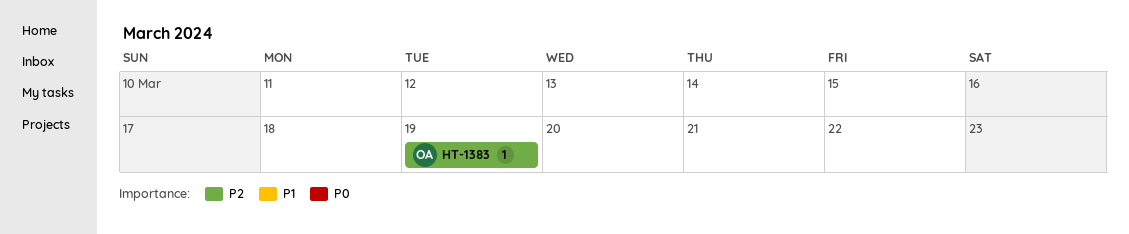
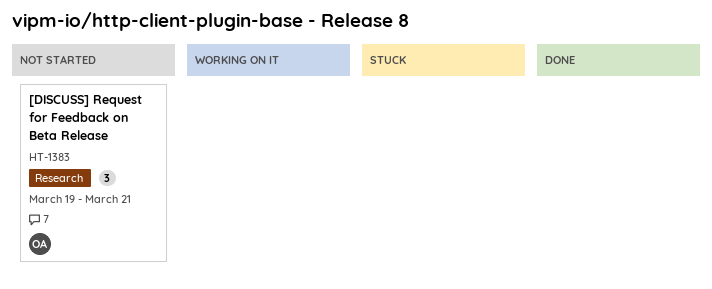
HT-1383, estimate: 1 -> 3
HT-1383, due: Mar 19 -> Mar 21

